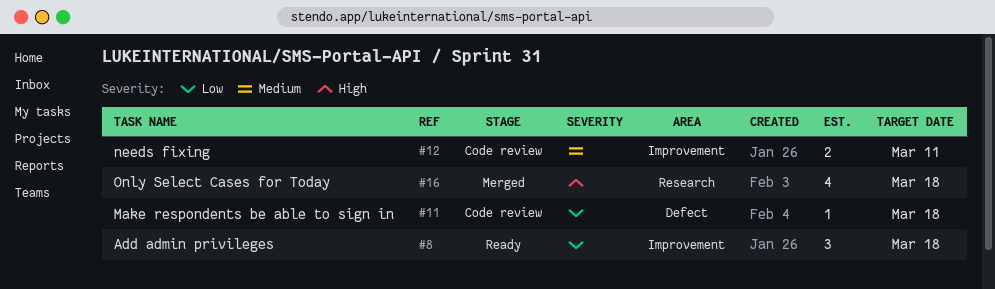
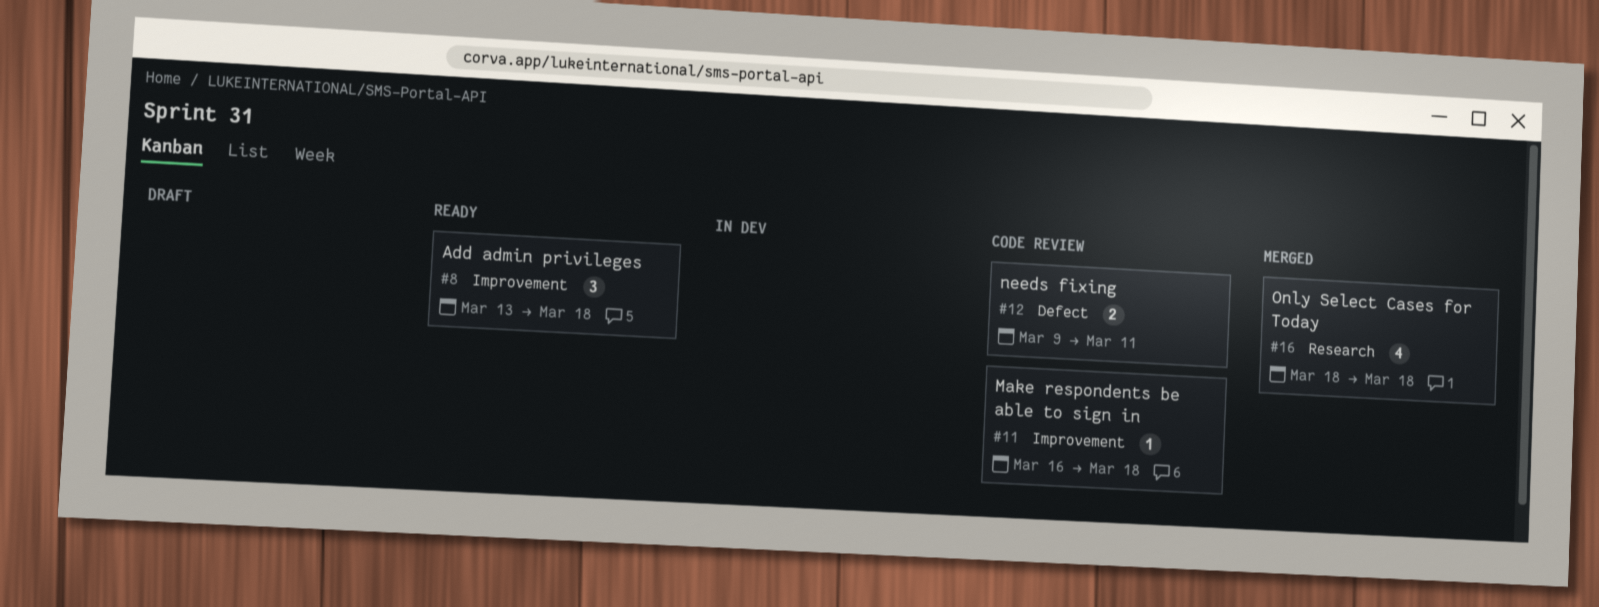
#11, label: Defect -> Improvement
#12, label: Improvement -> Defect

